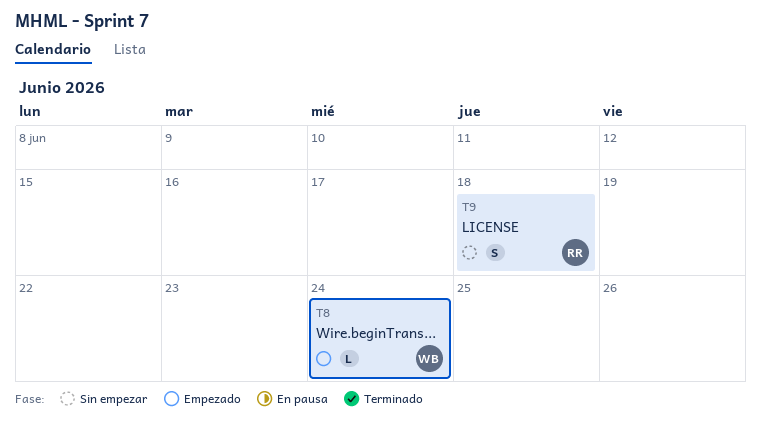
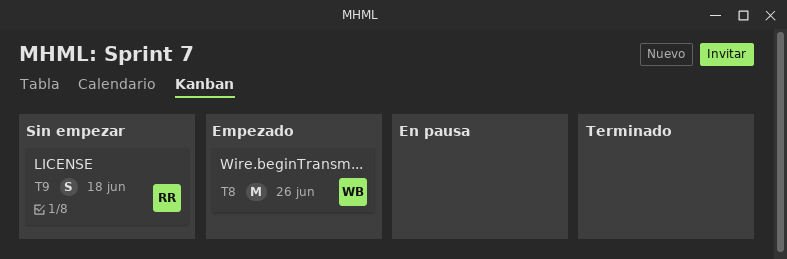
T8, estimate: L -> M
T8, due: Jun 24 -> Jun 26

